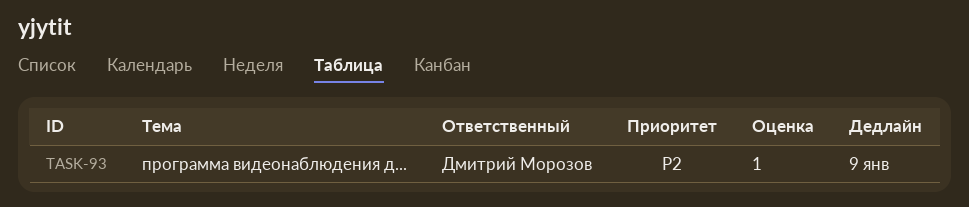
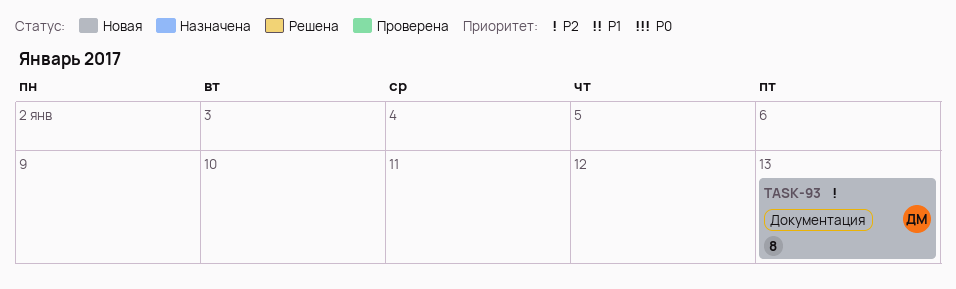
TASK-93, estimate: 1 -> 8
TASK-93, due: Jan 9 -> Jan 13

